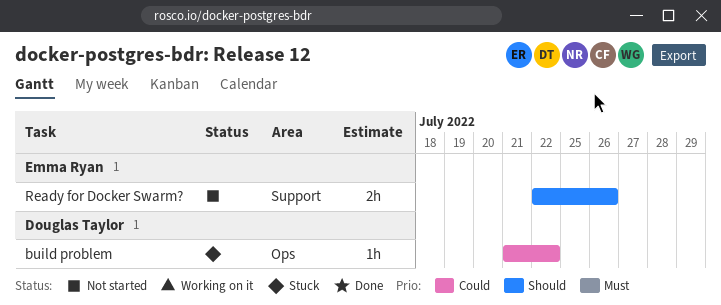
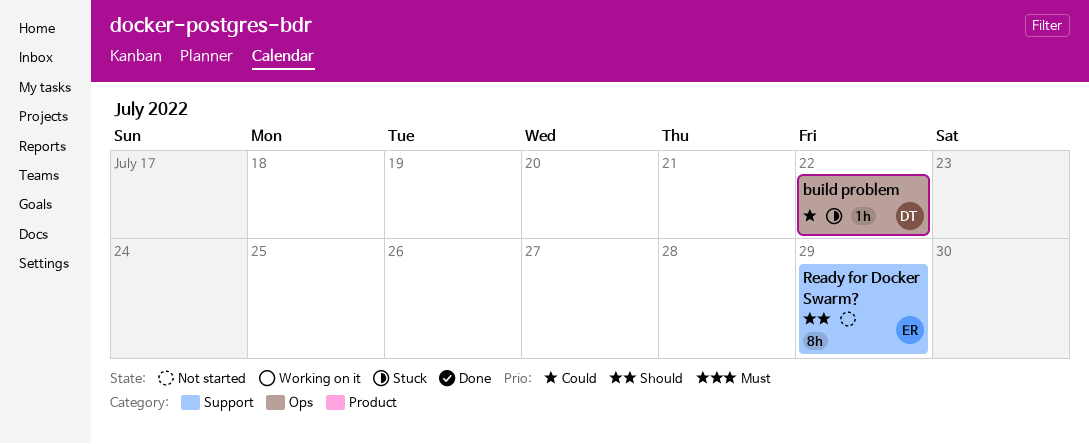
Ready for Docker Swarm?, estimate: 2h -> 8h
Ready for Docker Swarm?, due: Jul 26 -> Jul 29

